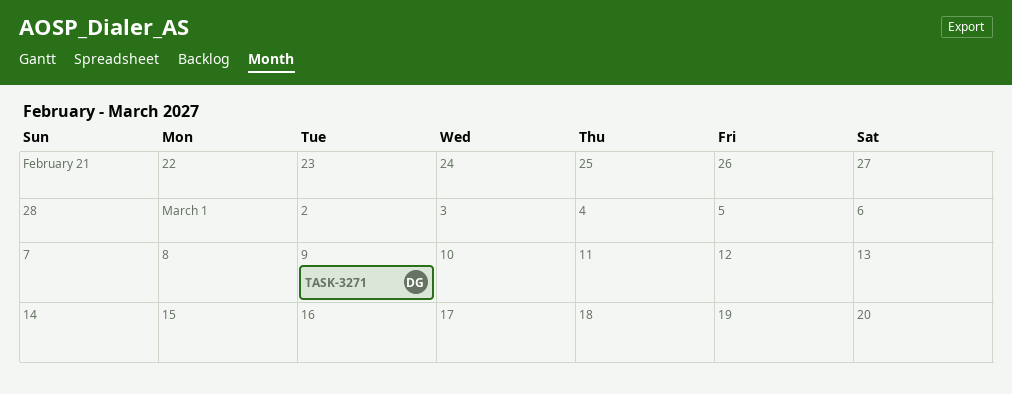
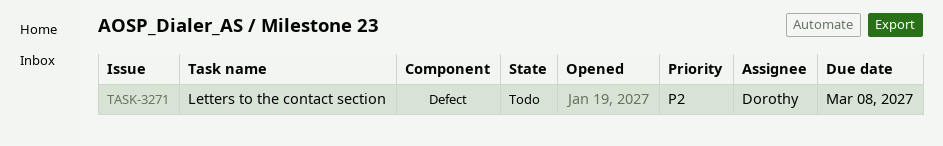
TASK-3271, due: Mar 9 -> Mar 8

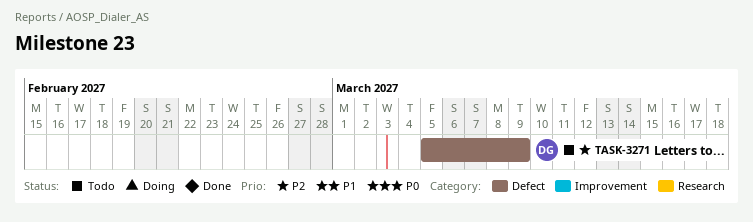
TASK-3271, due: Mar 8 -> Mar 9

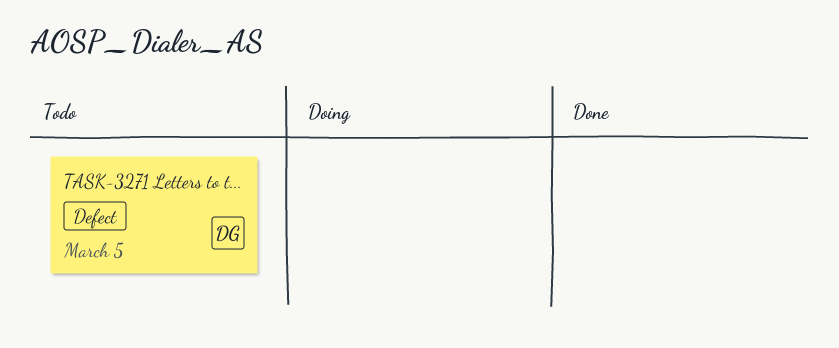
TASK-3271, due: Mar 9 -> Mar 5

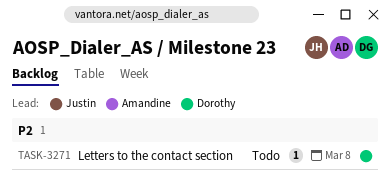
TASK-3271, due: Mar 5 -> Mar 8

